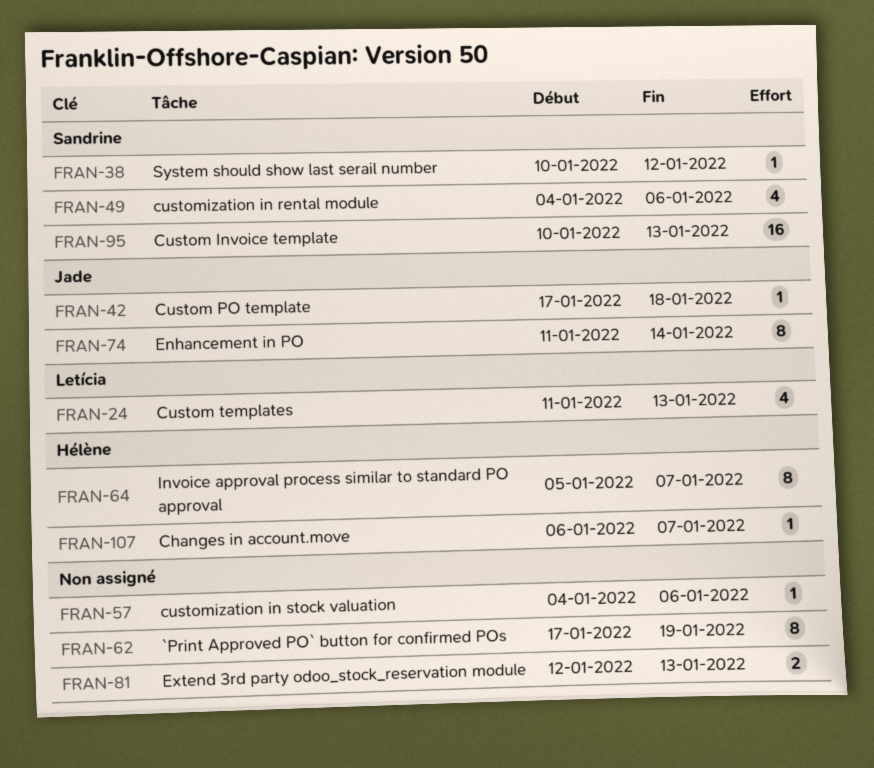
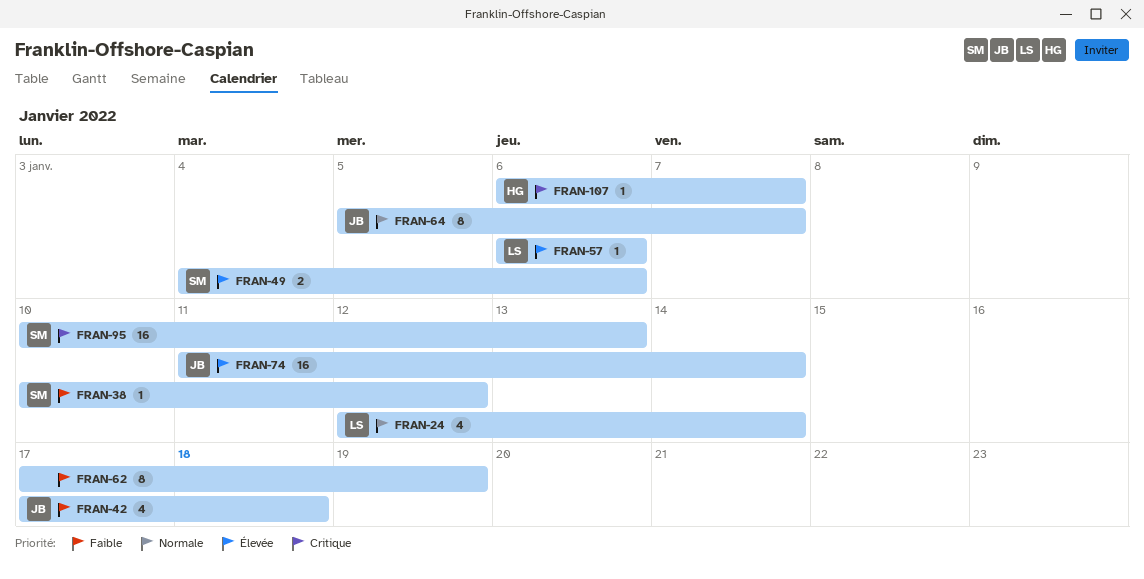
FRAN-24, start: Jan 11 -> Jan 12
FRAN-24, due: Jan 13 -> Jan 14
FRAN-42, estimate: 1 -> 4
FRAN-49, estimate: 4 -> 2
FRAN-57, owner: none -> Letícia
FRAN-57, start: Jan 4 -> Jan 6
FRAN-64, owner: Hélène -> Jade
FRAN-74, estimate: 8 -> 16
FRAN-81: present -> none

